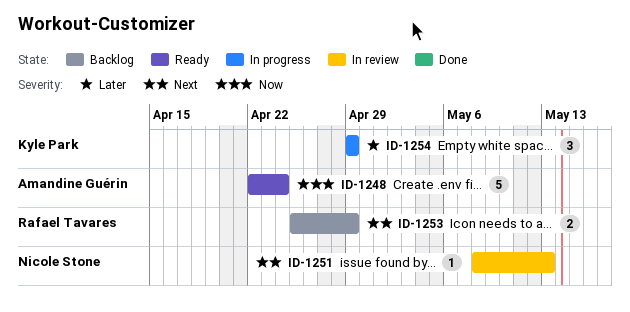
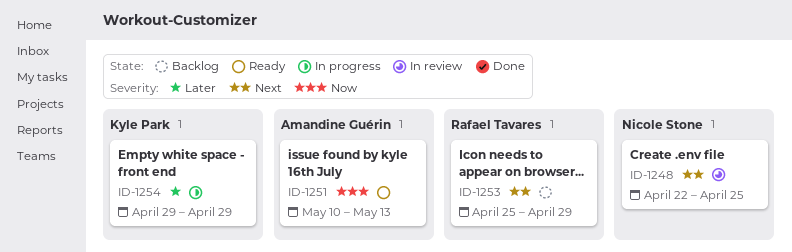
ID-1248, status: Ready -> In review
ID-1248, owner: Amandine Guérin -> Nicole Stone
ID-1248, priority: Now -> Next
ID-1248, due: Apr 24 -> Apr 25
ID-1251, status: In review -> Ready
ID-1251, owner: Nicole Stone -> Amandine Guérin
ID-1251, priority: Next -> Now
ID-1251, start: May 8 -> May 10

